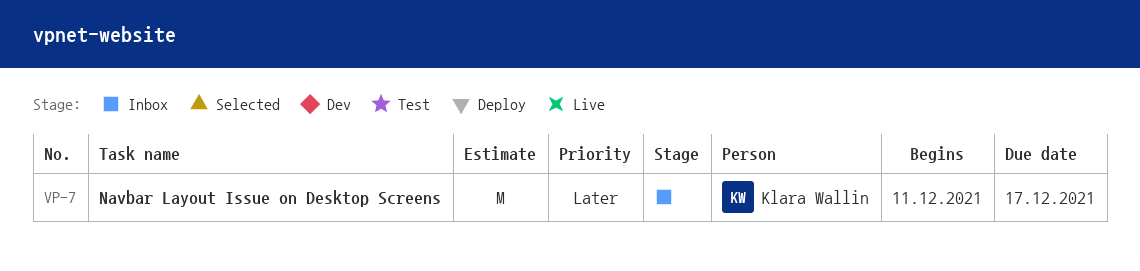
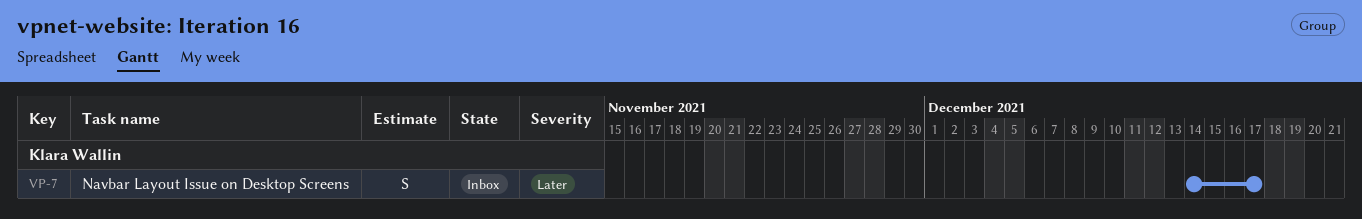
VP-7, estimate: M -> S
VP-7, start: Dec 11 -> Dec 14

